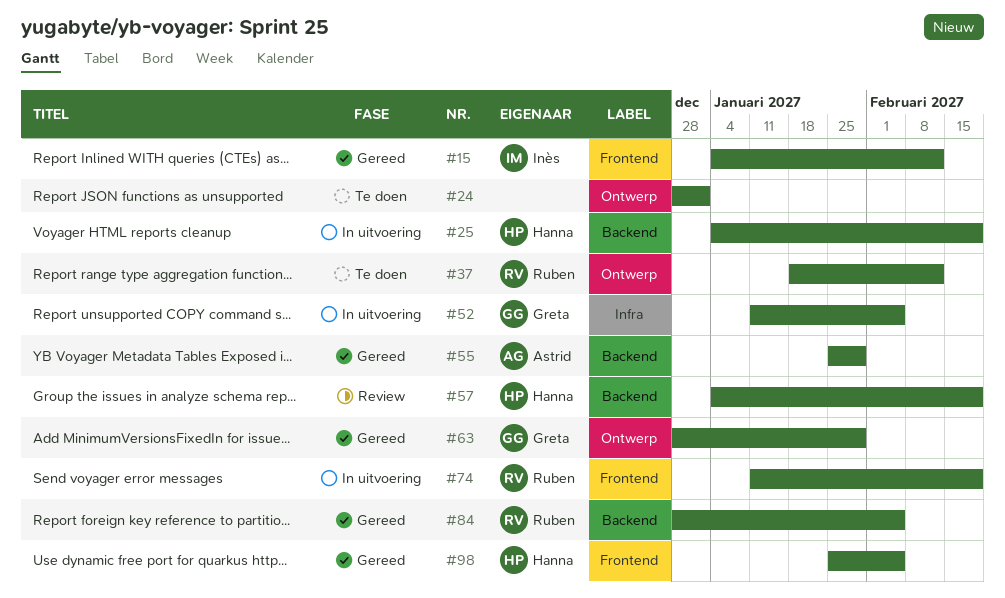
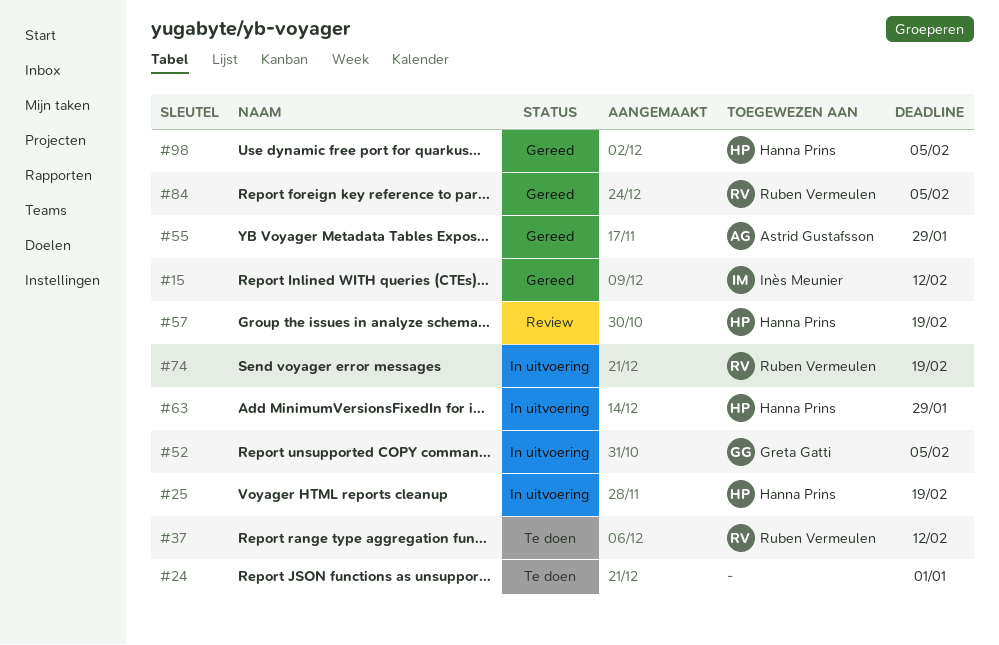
#63, status: Gereed -> In uitvoering
#63, owner: Greta Gatti -> Hanna Prins

